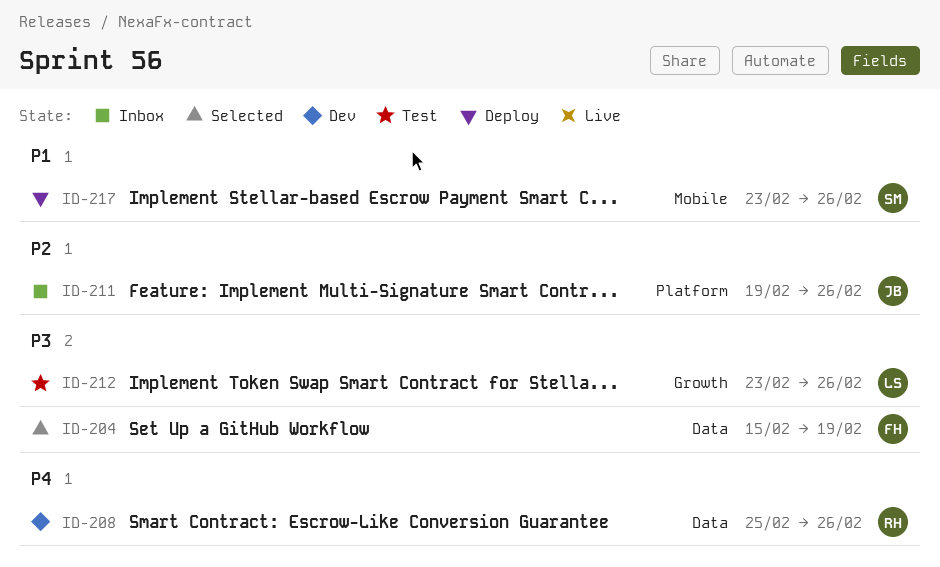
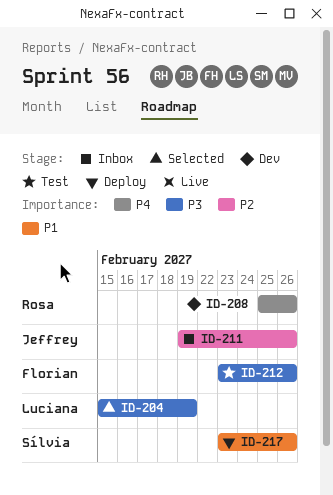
ID-204, owner: Florian -> Luciana
ID-212, owner: Luciana -> Florian

